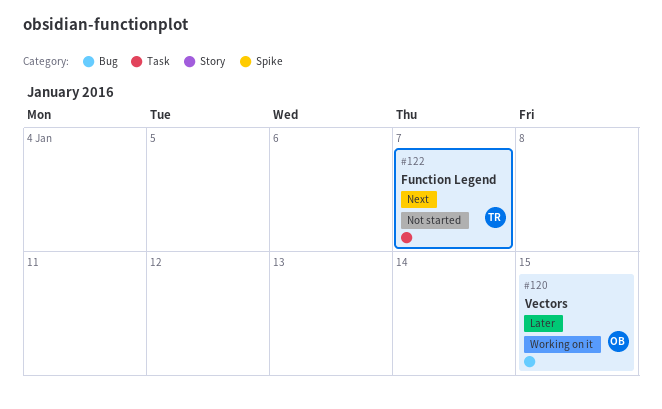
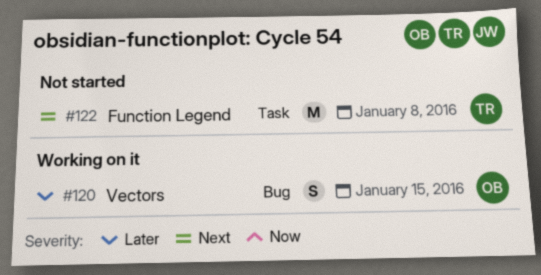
#122, due: Jan 7 -> Jan 8

